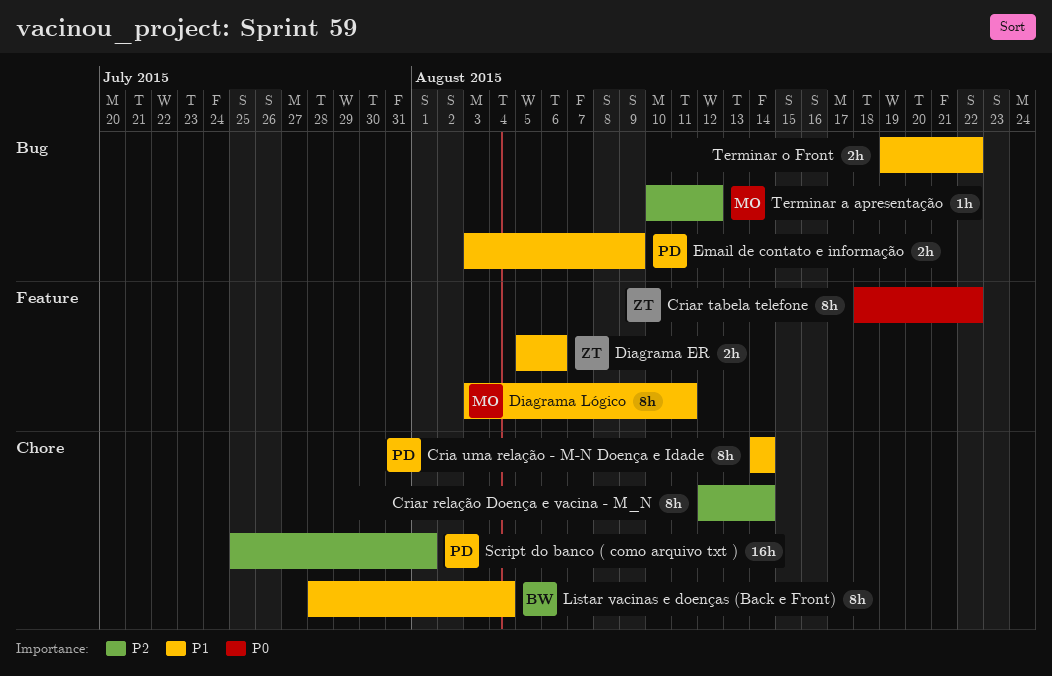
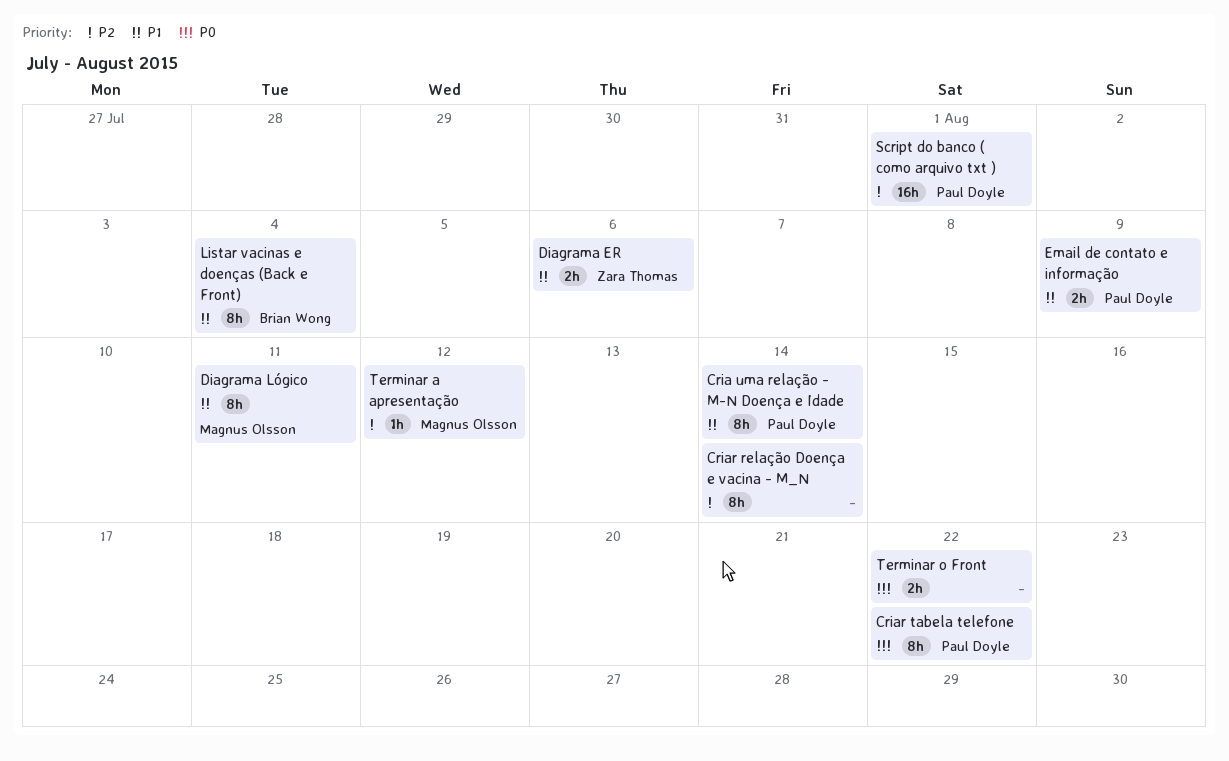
Criar tabela telefone, owner: Zara Thomas -> Paul Doyle
Terminar o Front, priority: P1 -> P0

